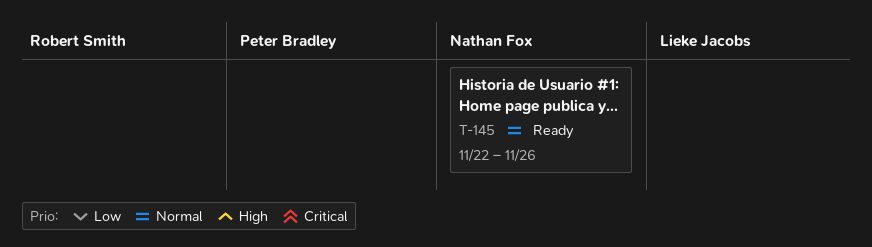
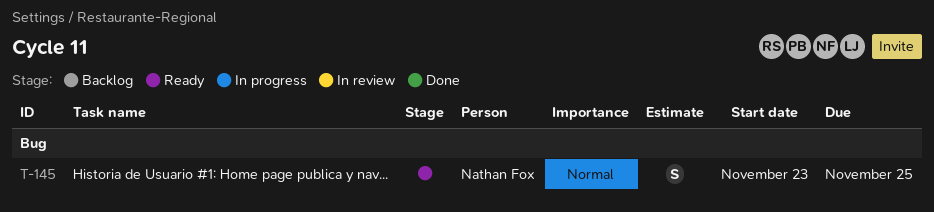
T-145, start: Nov 22 -> Nov 23
T-145, due: Nov 26 -> Nov 25

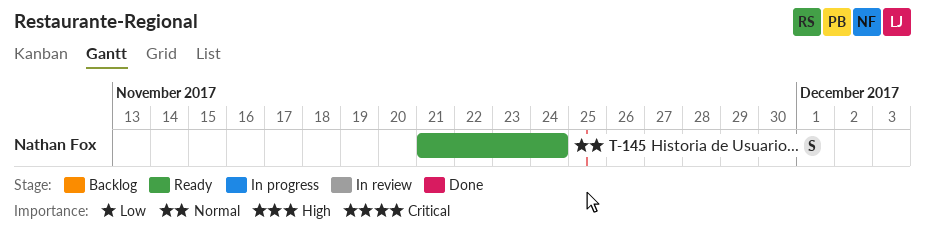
T-145, start: Nov 23 -> Nov 21
T-145, due: Nov 25 -> Nov 24

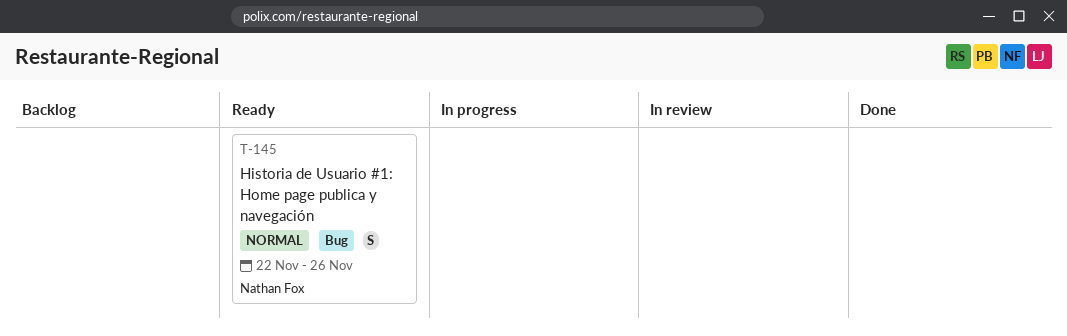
T-145, start: Nov 21 -> Nov 22
T-145, due: Nov 24 -> Nov 26

